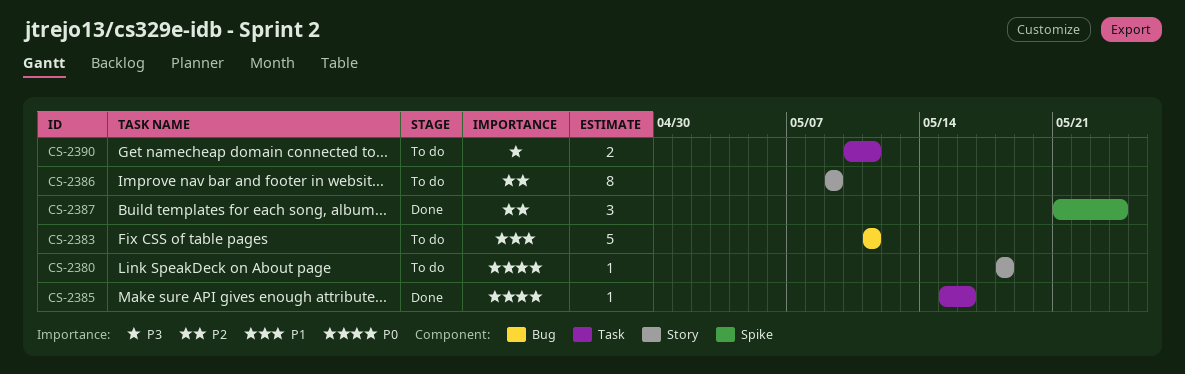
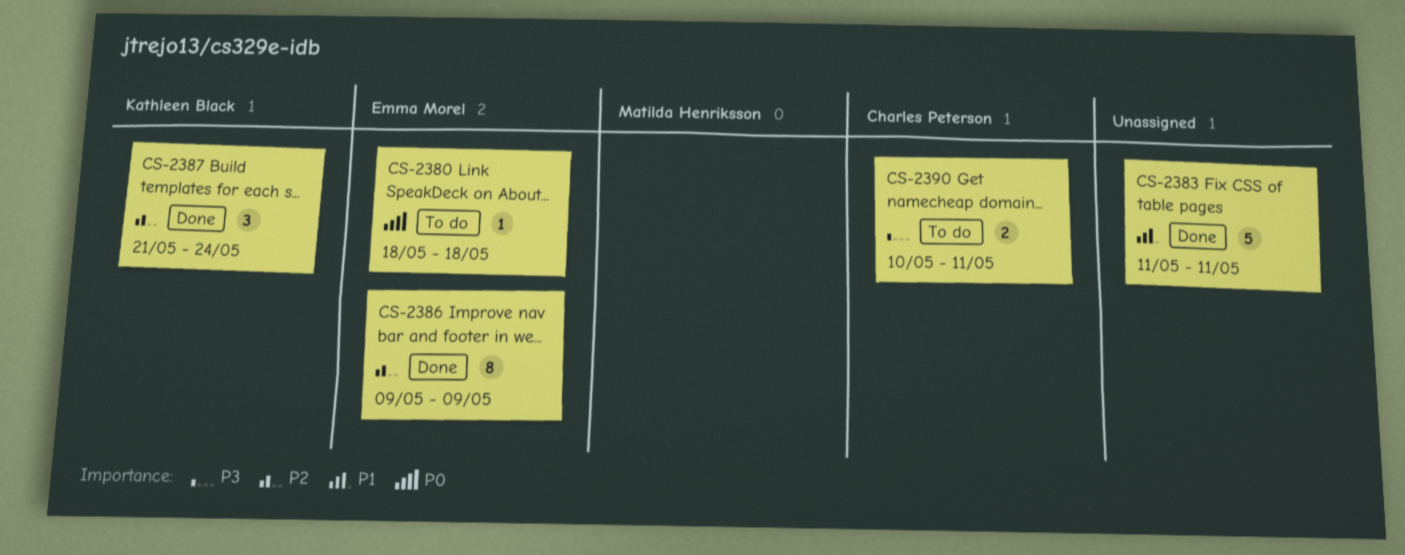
CS-2383, status: To do -> Done
CS-2385: present -> none
CS-2386, status: To do -> Done

